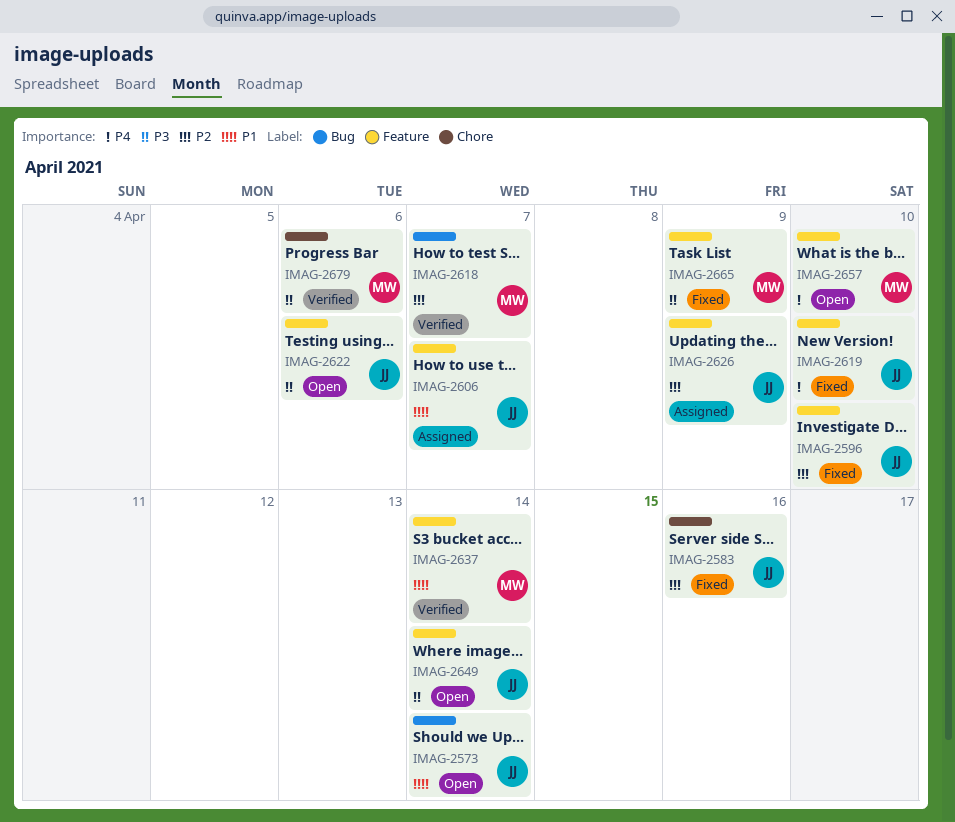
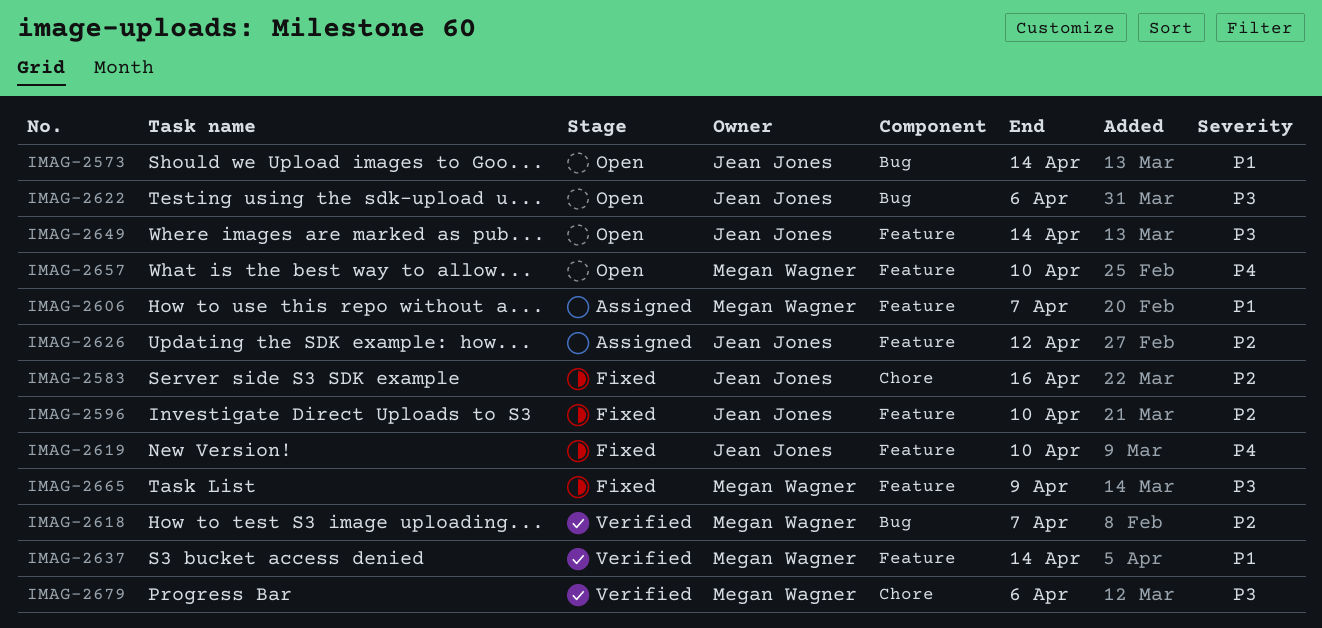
IMAG-2606, owner: Jean Jones -> Megan Wagner
IMAG-2622, label: Feature -> Bug
IMAG-2626, due: Apr 9 -> Apr 12

